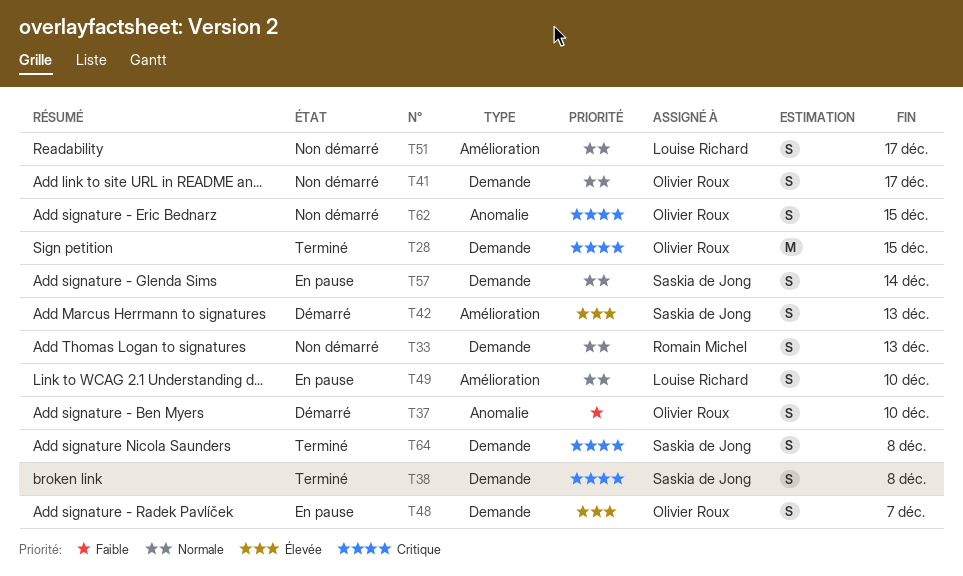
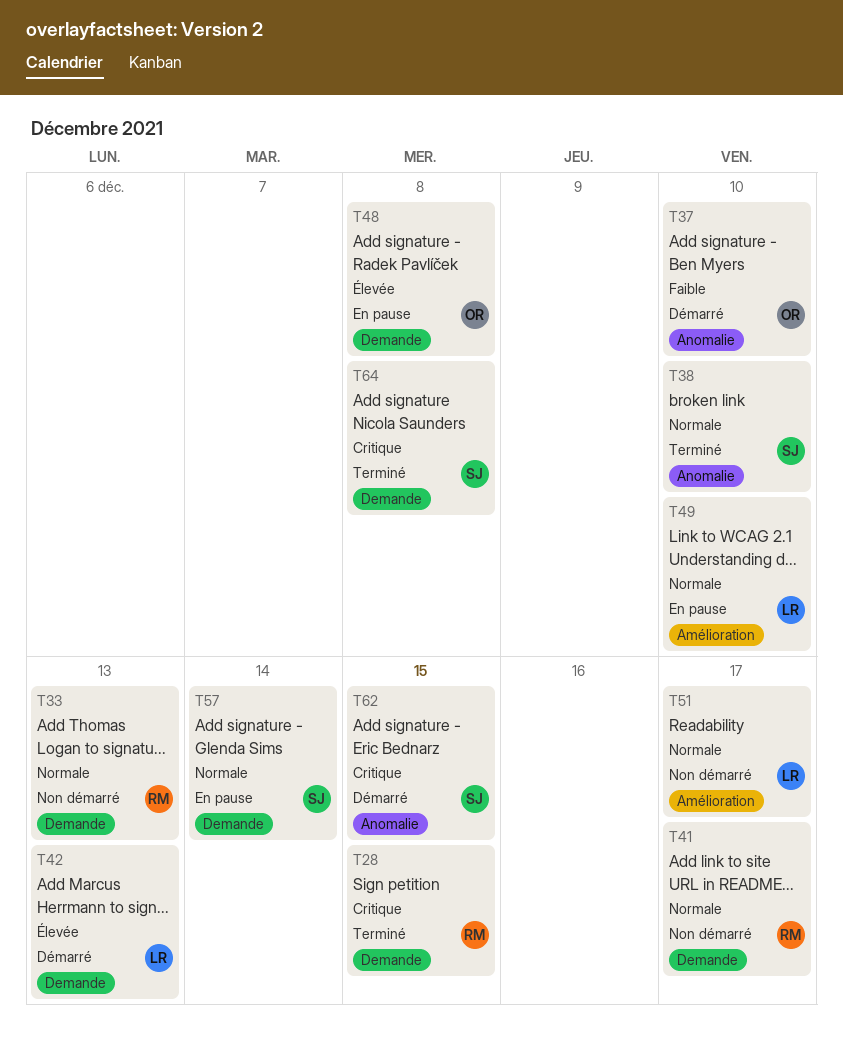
T28, owner: Olivier Roux -> Romain Michel
T38, priority: Critique -> Normale
T38, label: Demande -> Anomalie
T38, due: Dec 8 -> Dec 10
T41, owner: Olivier Roux -> Romain Michel
T42, owner: Saskia de Jong -> Louise Richard
T42, label: Amélioration -> Demande
T48, due: Dec 7 -> Dec 8
T62, status: Non démarré -> Démarré
T62, owner: Olivier Roux -> Saskia de Jong

